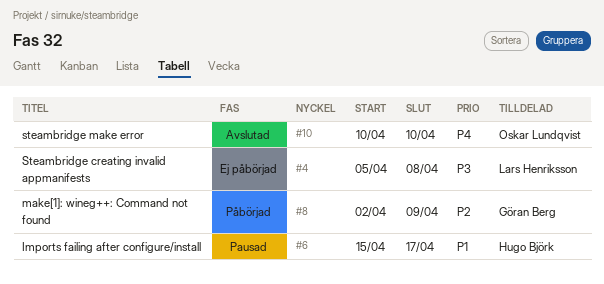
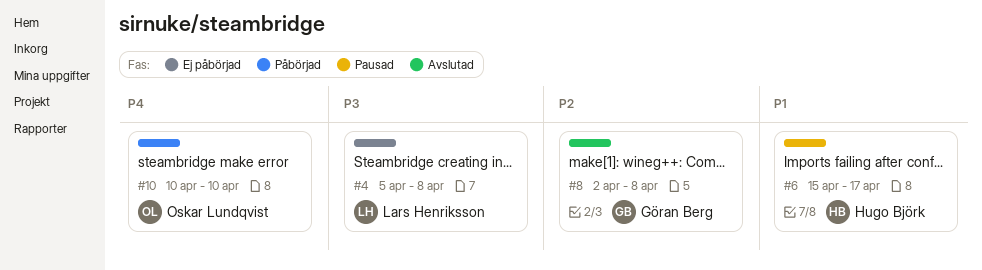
#8, status: Påbörjad -> Avslutad
#8, due: Apr 9 -> Apr 8
#10, status: Avslutad -> Påbörjad

